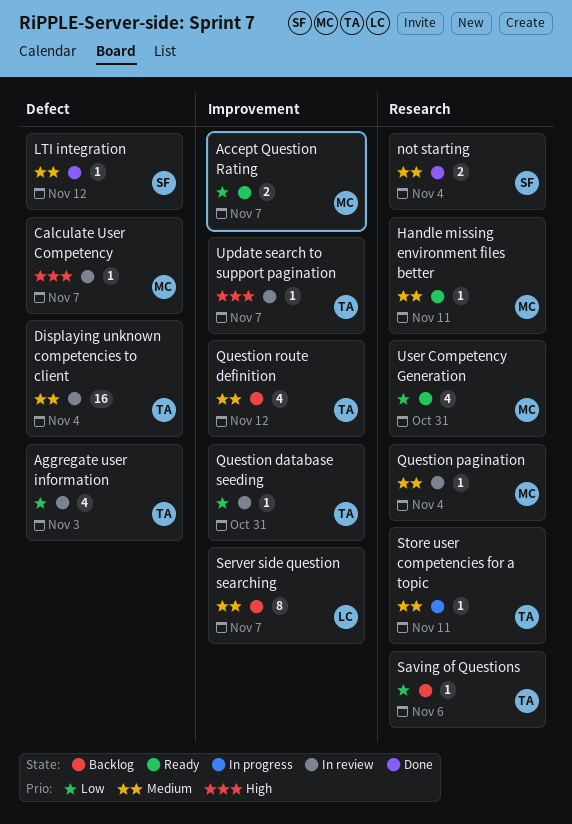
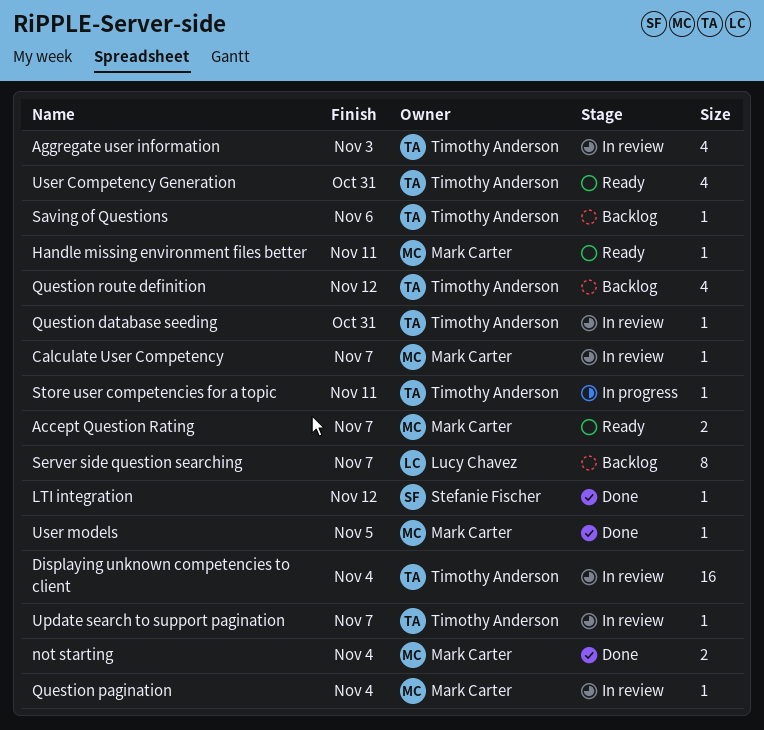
not starting, owner: Stefanie Fischer -> Mark Carter
User Competency Generation, owner: Mark Carter -> Timothy Anderson
User models: none -> present

